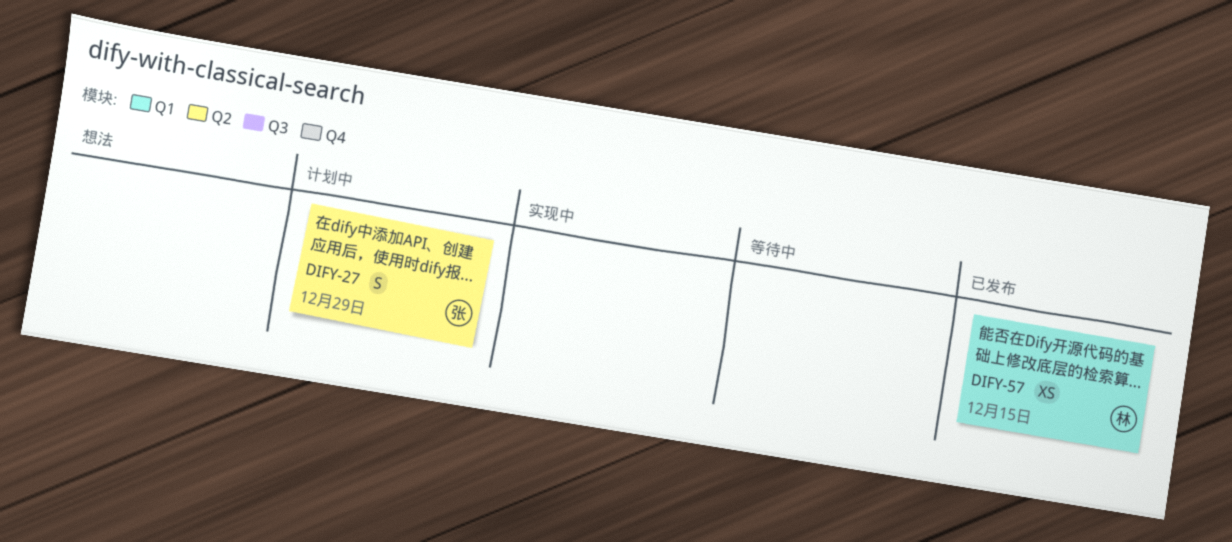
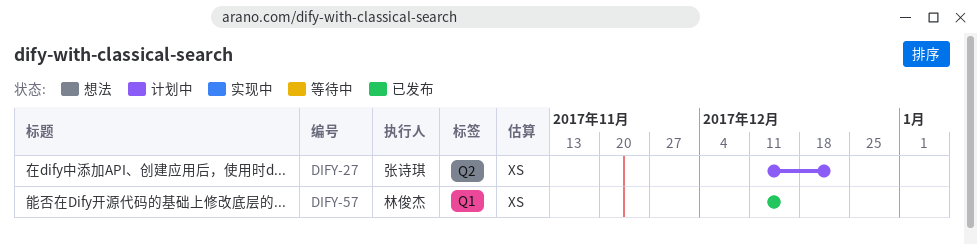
DIFY-27, estimate: S -> XS
DIFY-27, due: Dec 29 -> Dec 22

